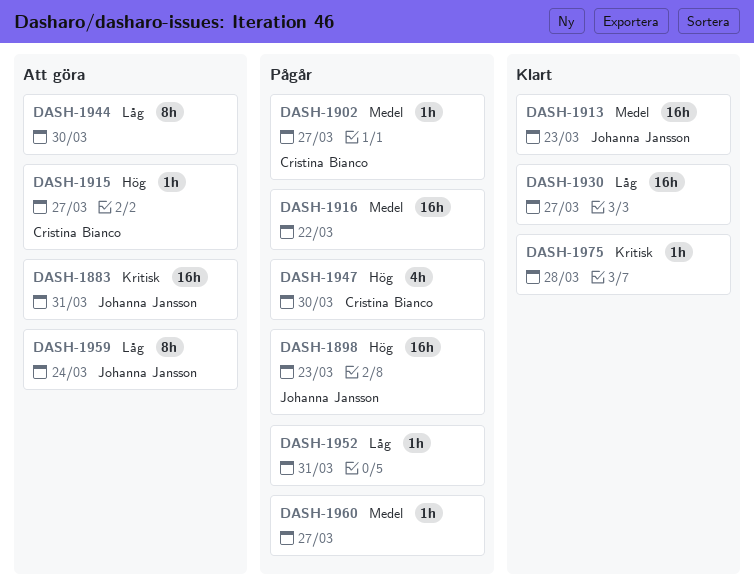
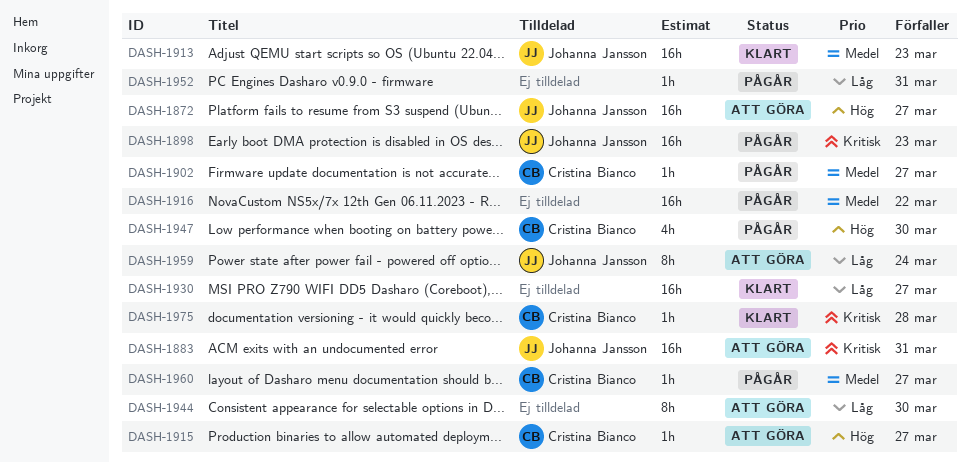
DASH-1872: none -> present
DASH-1898, priority: Hög -> Kritisk
DASH-1960, owner: none -> Cristina Bianco
DASH-1975, owner: none -> Cristina Bianco

